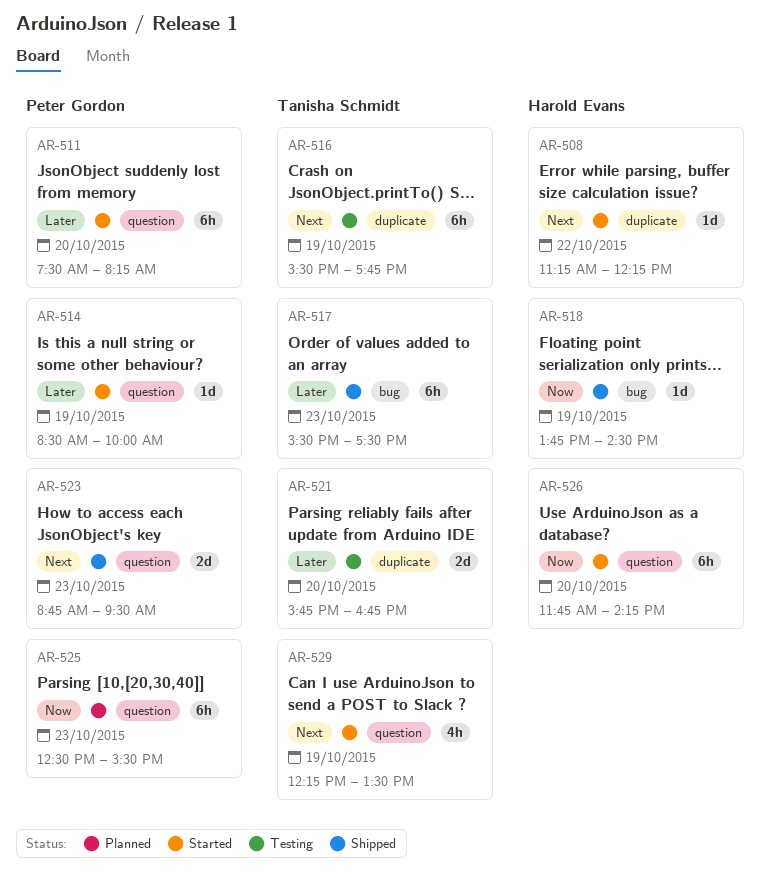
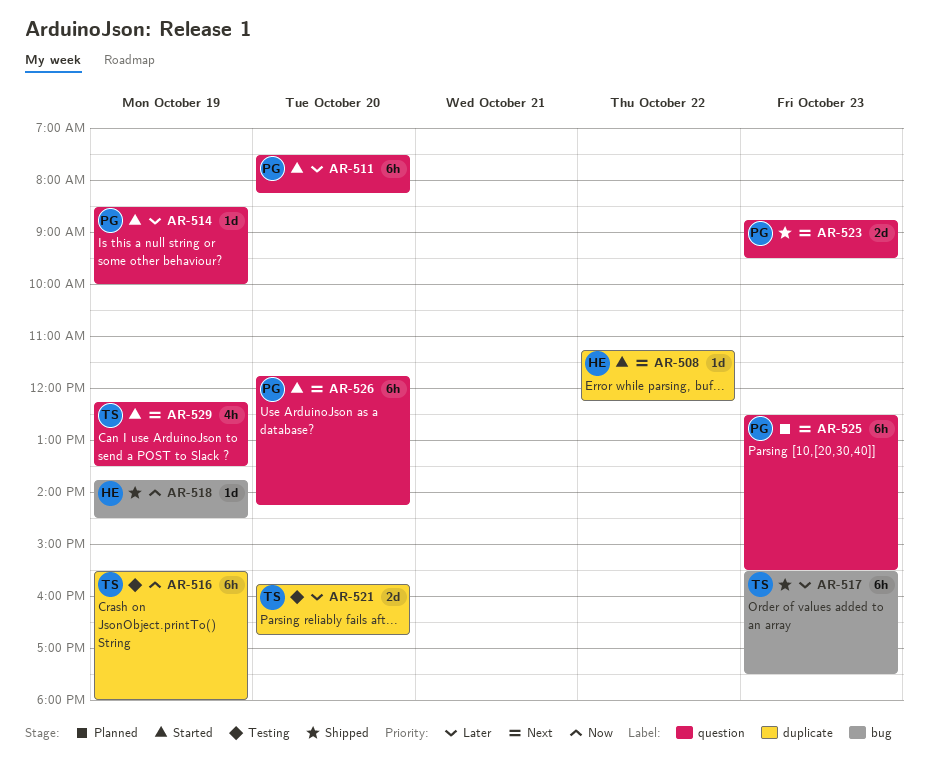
AR-516, priority: Next -> Now
AR-516, ends: 17:45 -> 18:00
AR-525, priority: Now -> Next
AR-526, owner: Harold Evans -> Peter Gordon
AR-526, priority: Now -> Next

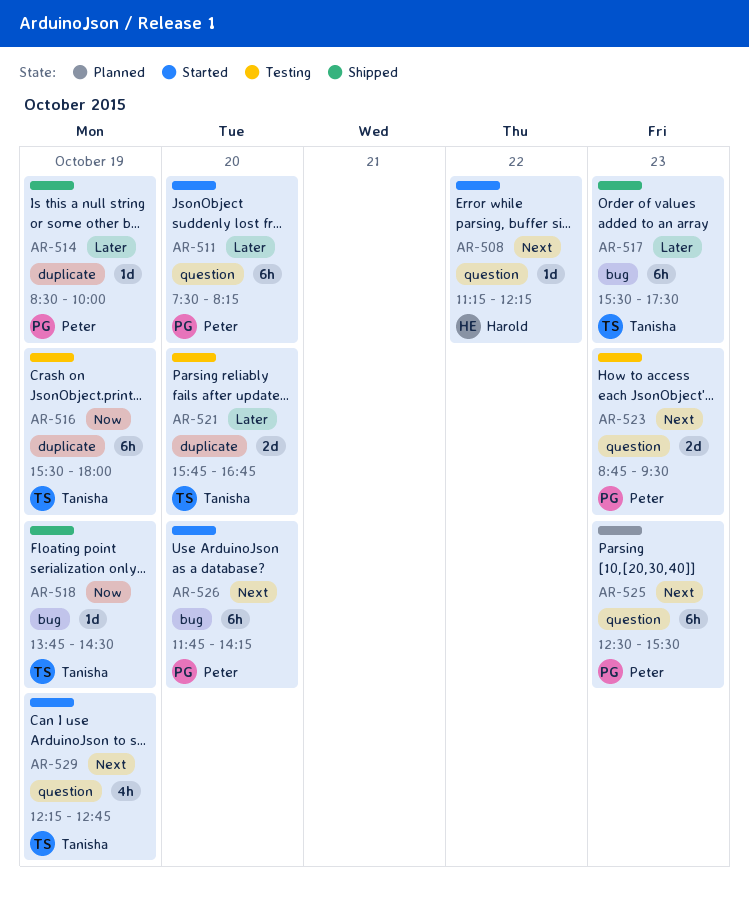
AR-508, label: duplicate -> question
AR-514, status: Started -> Shipped
AR-514, label: question -> duplicate
AR-518, owner: Harold -> Tanisha
AR-523, status: Shipped -> Testing
AR-526, label: question -> bug
AR-529, ends: 13:30 -> 12:45

